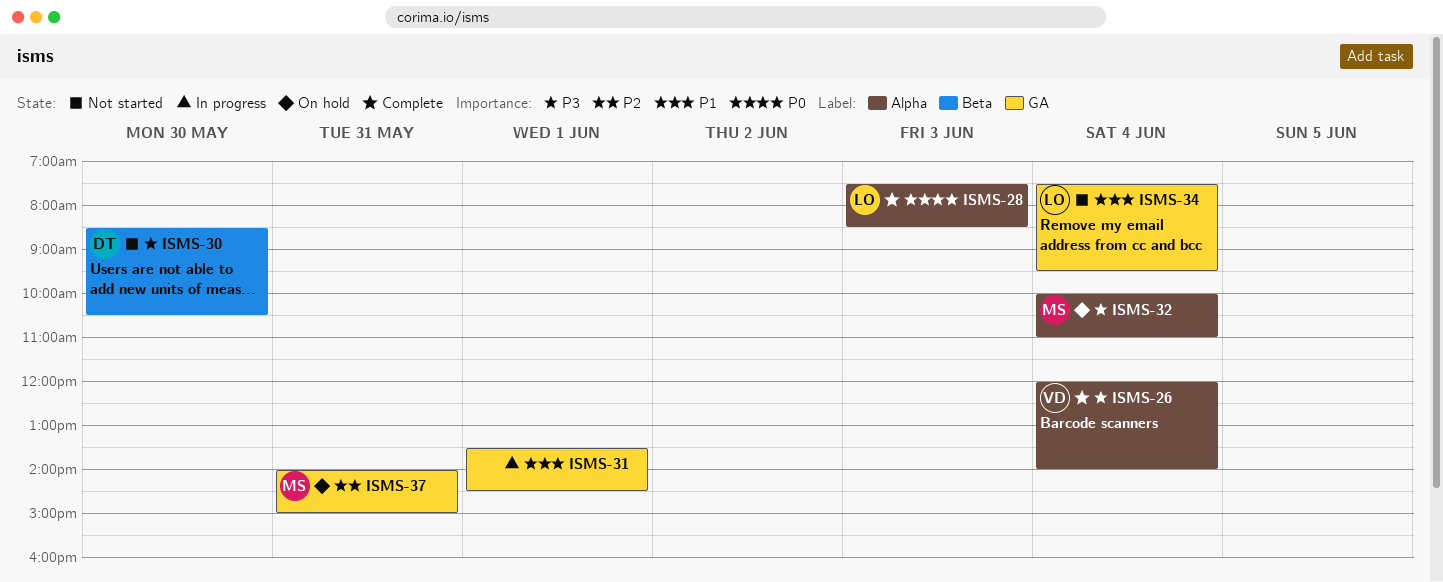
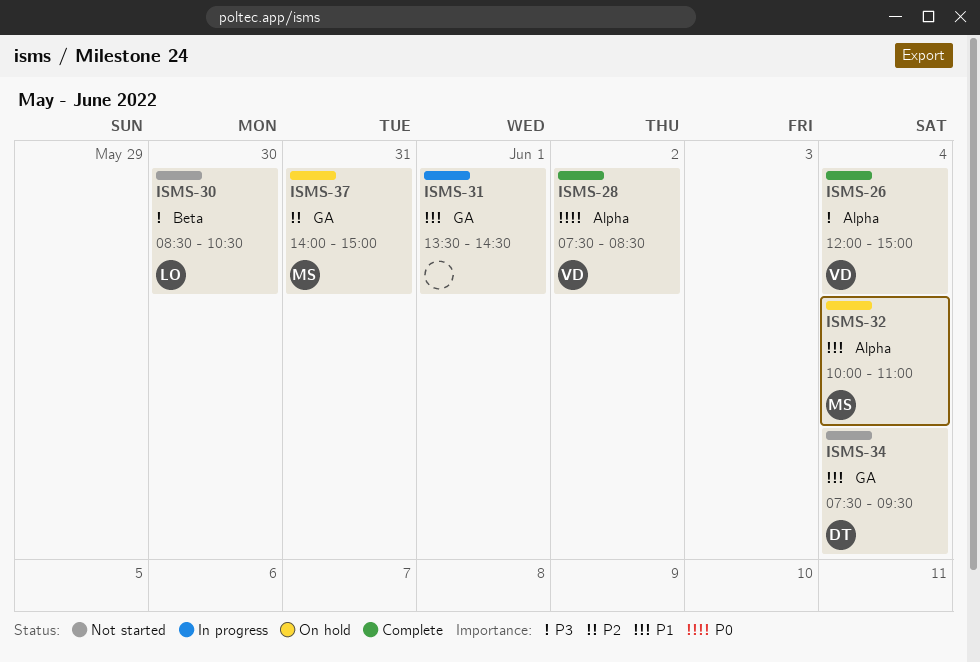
ISMS-26, ends: 14:00 -> 15:00
ISMS-28, owner: LO -> VD
ISMS-28, day: Jun 3 -> Jun 2
ISMS-30, owner: DT -> LO
ISMS-32, priority: P3 -> P1
ISMS-34, owner: LO -> DT

